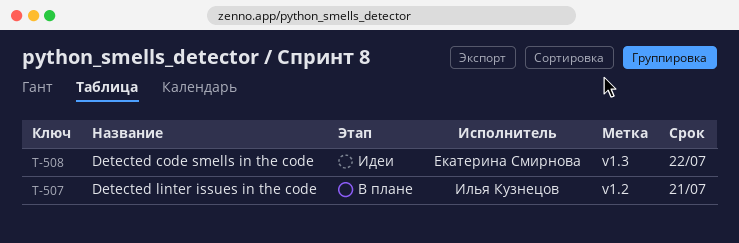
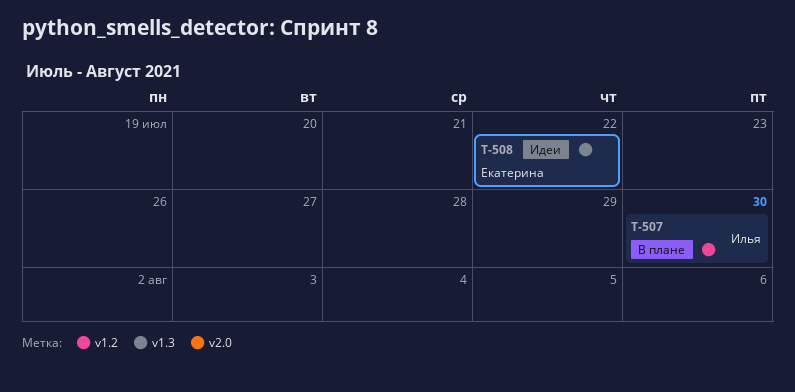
T-507, due: Jul 21 -> Jul 30

